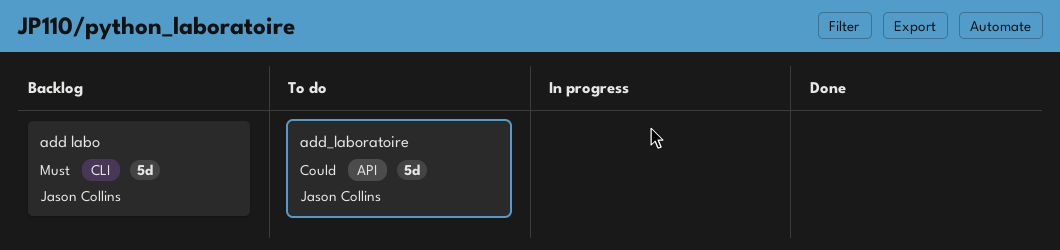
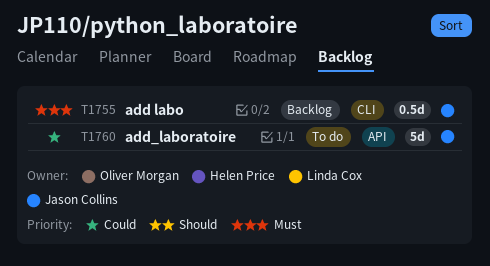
add labo, estimate: 5d -> 0.5d

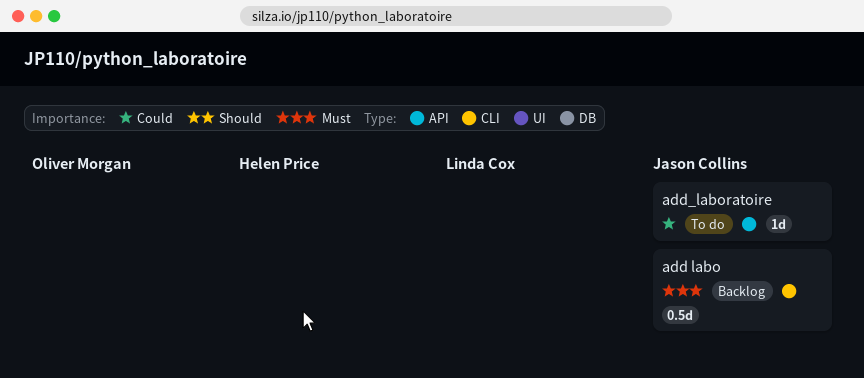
add_laboratoire, estimate: 5d -> 1d

